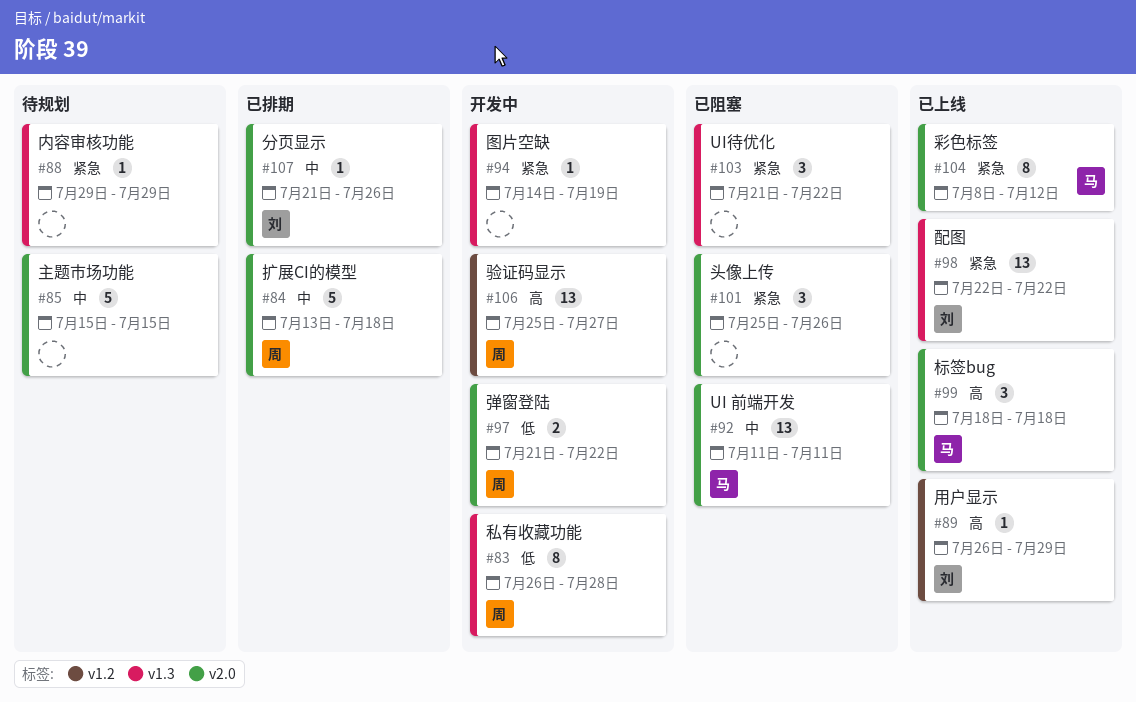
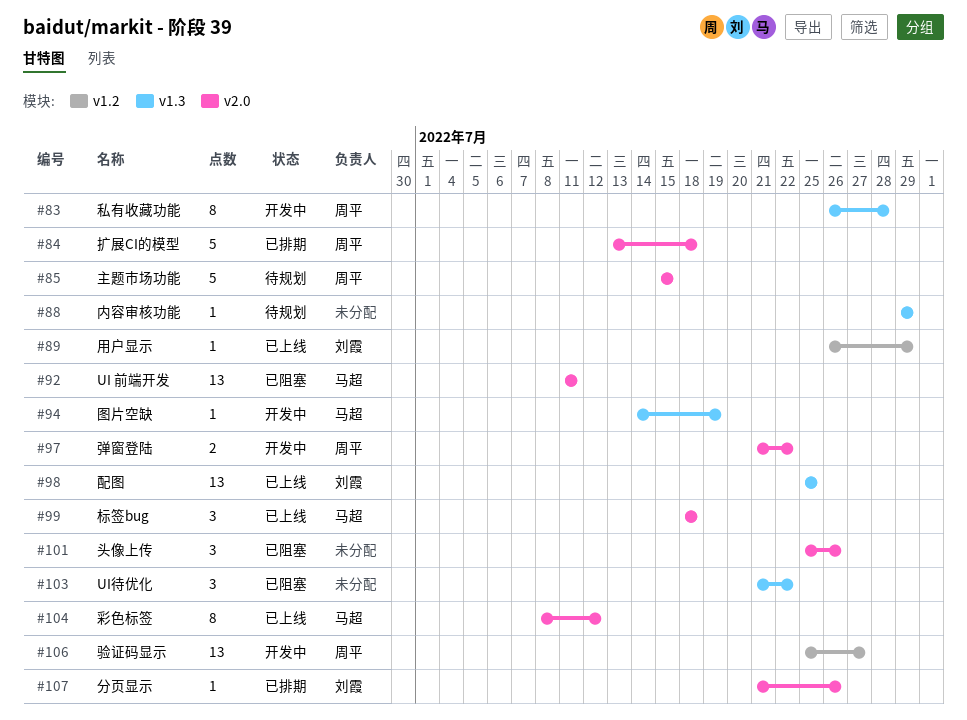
#85, owner: none -> 周平
#94, owner: none -> 马超
#98, start: Jul 22 -> Jul 25
#98, due: Jul 22 -> Jul 25

